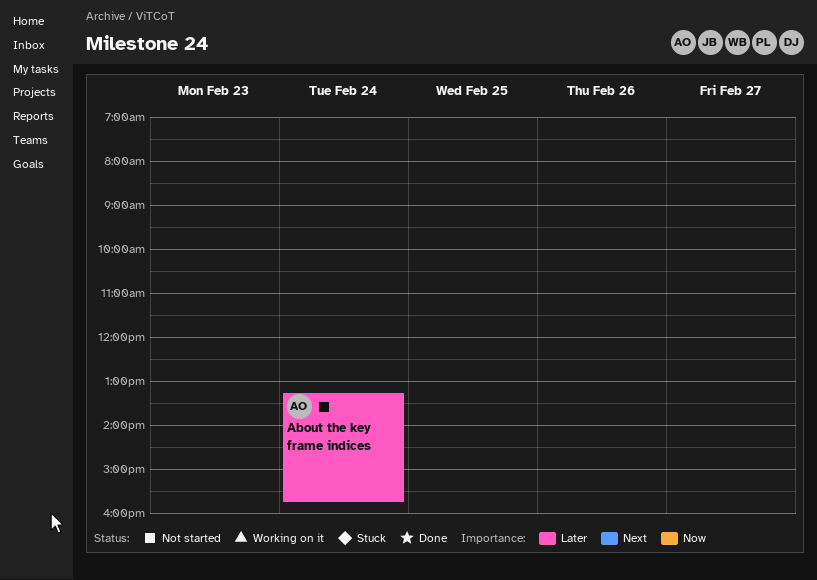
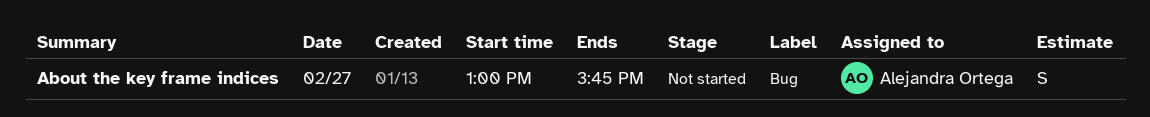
About the key frame indices, day: Feb 24 -> Feb 27
About the key frame indices, begins: 13:15 -> 13:00

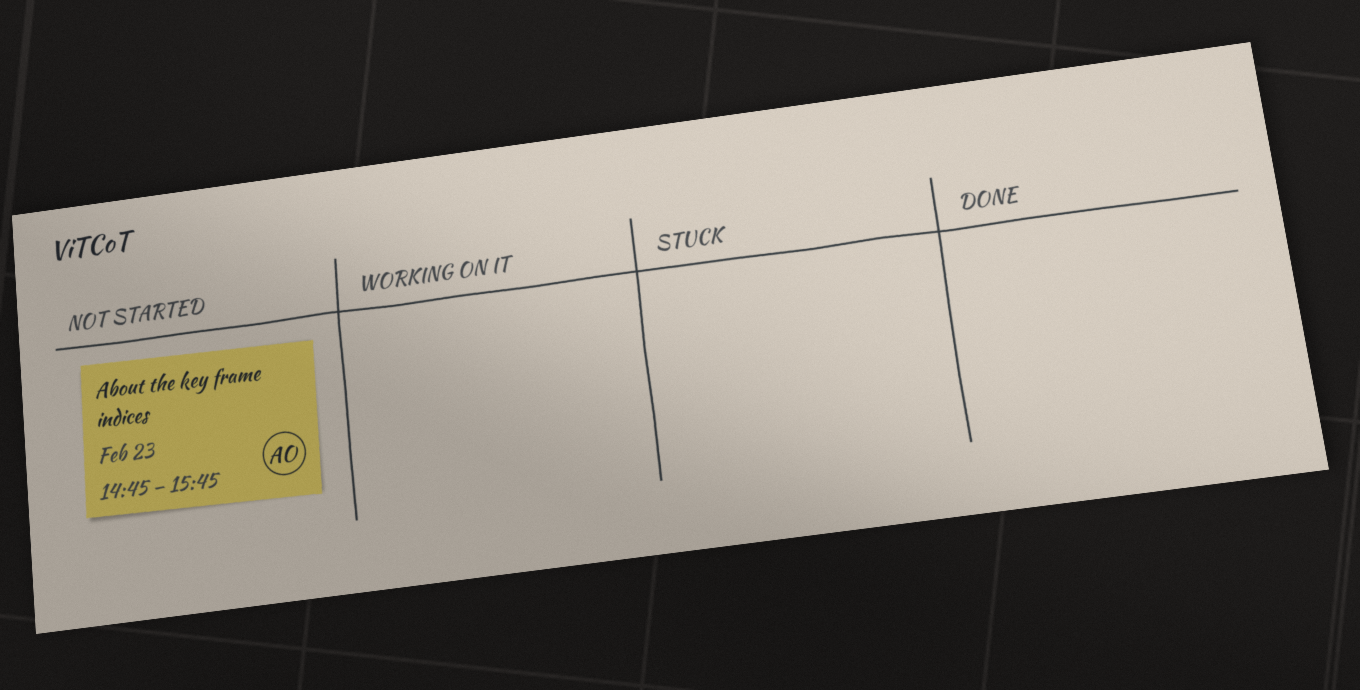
About the key frame indices, day: Feb 27 -> Feb 23
About the key frame indices, begins: 13:00 -> 14:45

